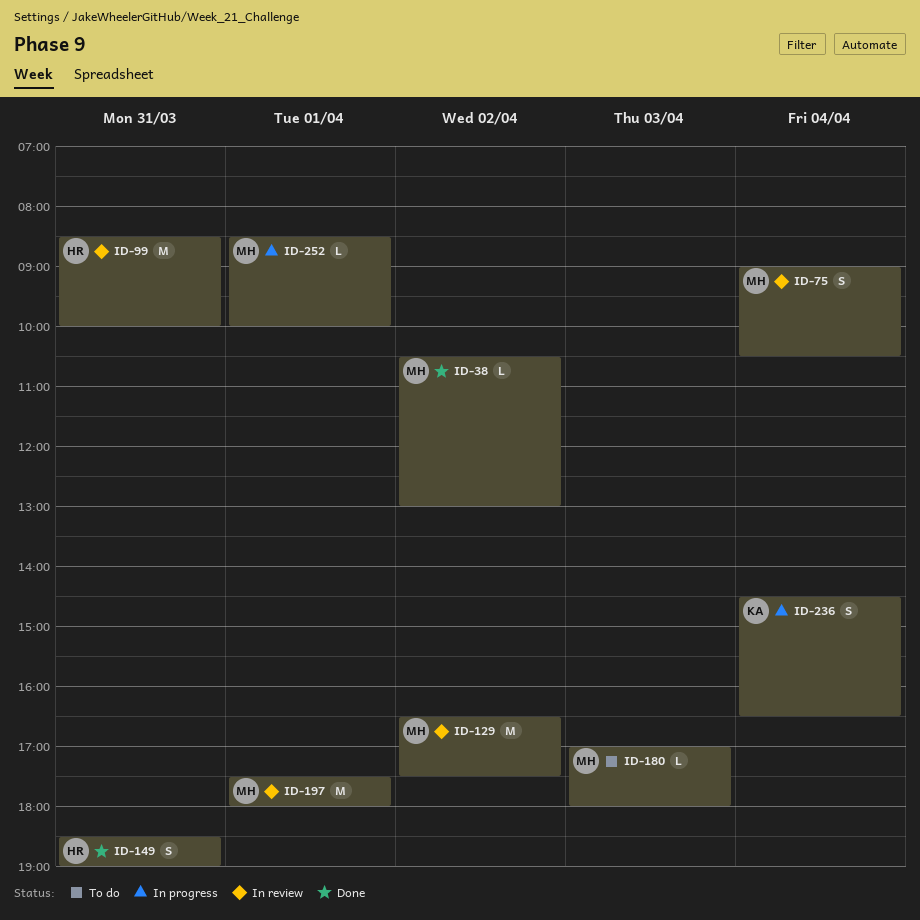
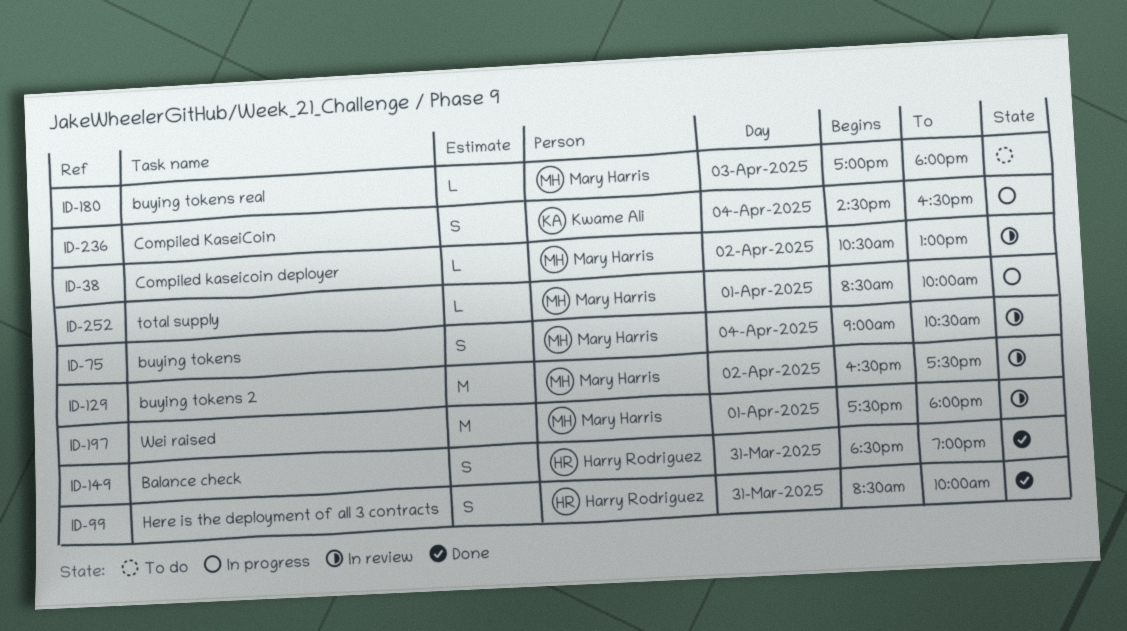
ID-38, status: Done -> In review
ID-99, status: In review -> Done
ID-99, estimate: M -> S

